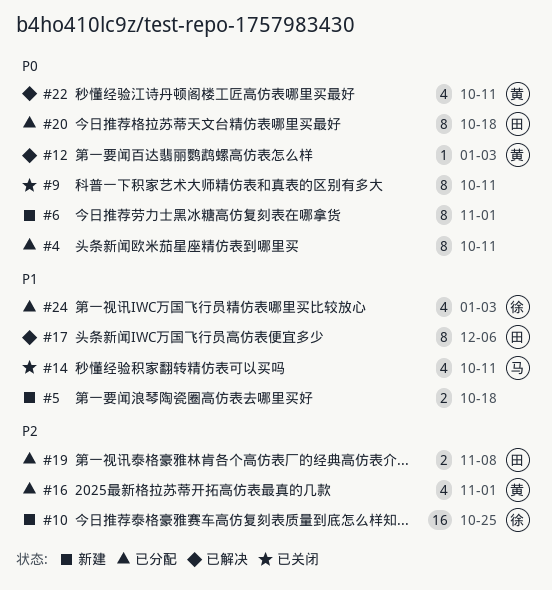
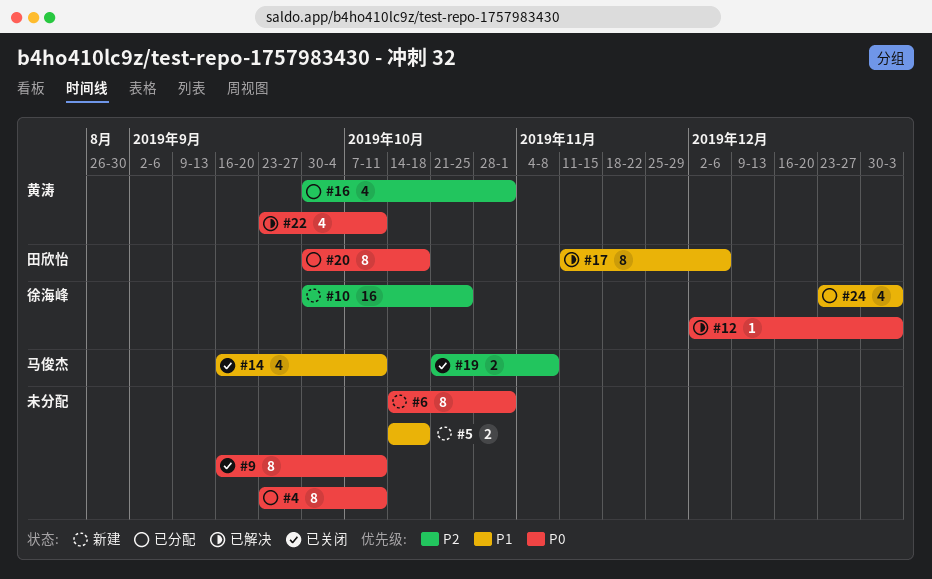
#12, owner: 黄涛 -> 徐海峰
#19, status: 已分配 -> 已关闭
#19, owner: 田欣怡 -> 马俊杰

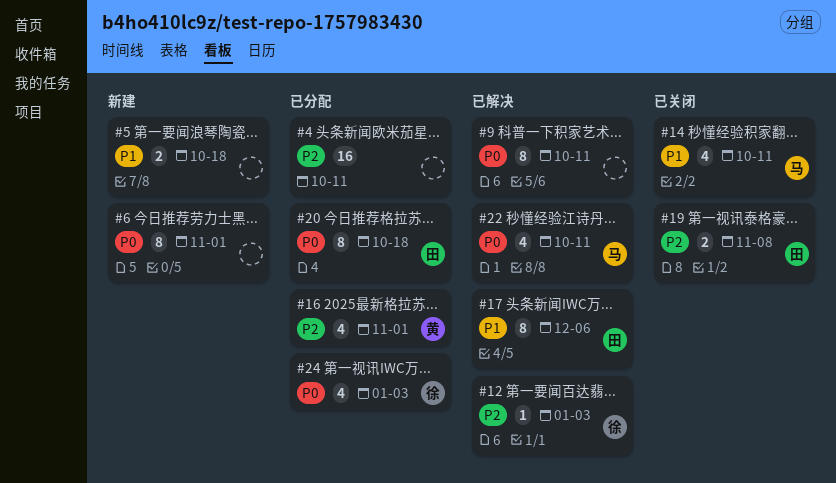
#4, priority: P0 -> P2
#4, estimate: 8 -> 16
#9, status: 已关闭 -> 已解决
#10: present -> none
#12, priority: P0 -> P2
#19, owner: 马俊杰 -> 田欣怡
#22, owner: 黄涛 -> 马俊杰
#24, priority: P1 -> P0

